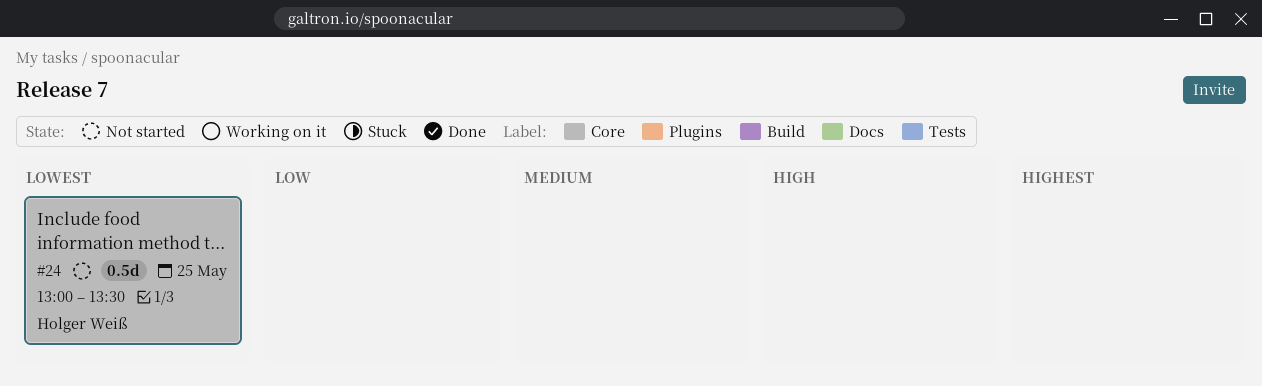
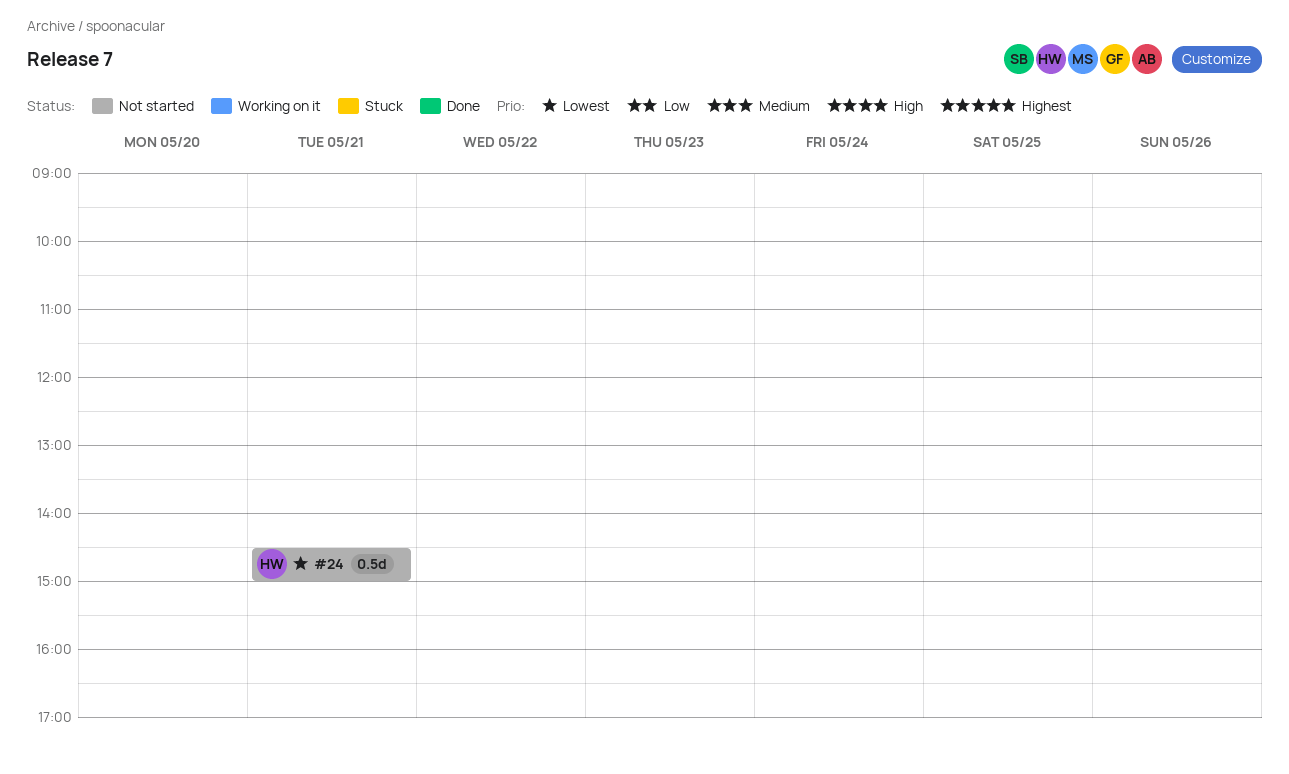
#24, day: May 25 -> May 21
#24, begins: 13:00 -> 14:30
#24, ends: 13:30 -> 15:00

